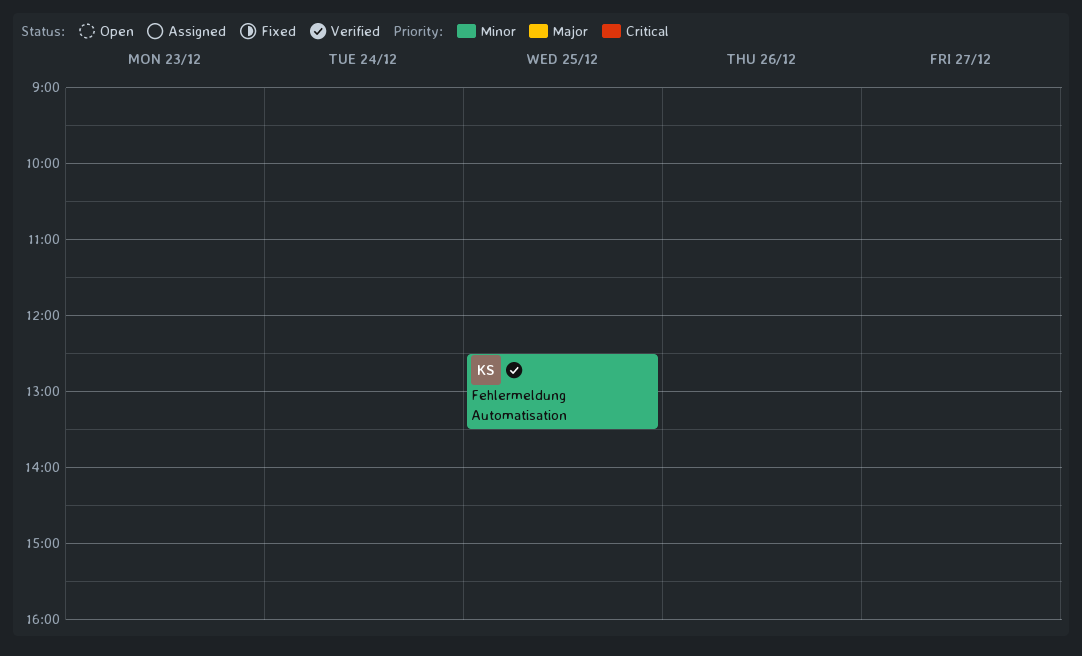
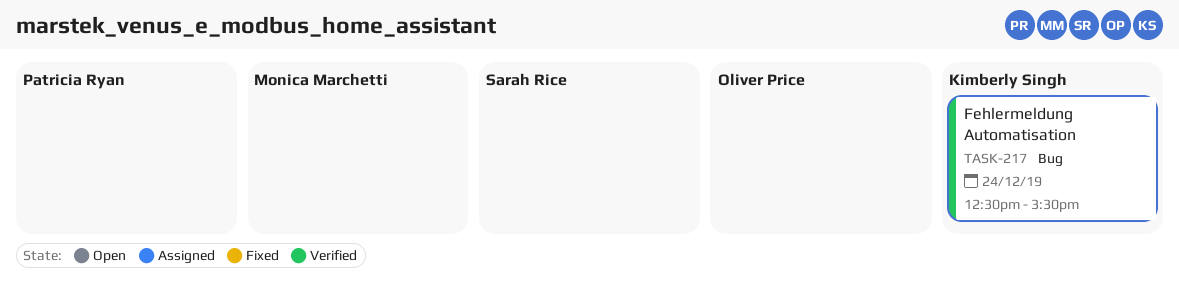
Fehlermeldung Automatisation, day: Dec 25 -> Dec 24
Fehlermeldung Automatisation, ends: 13:30 -> 15:30

